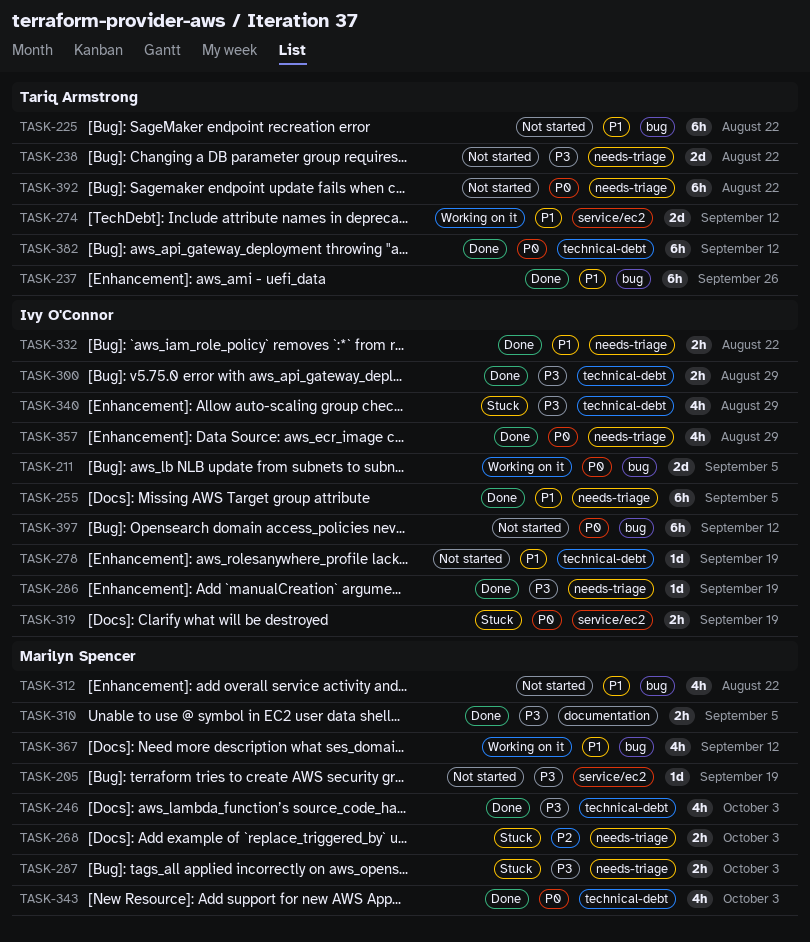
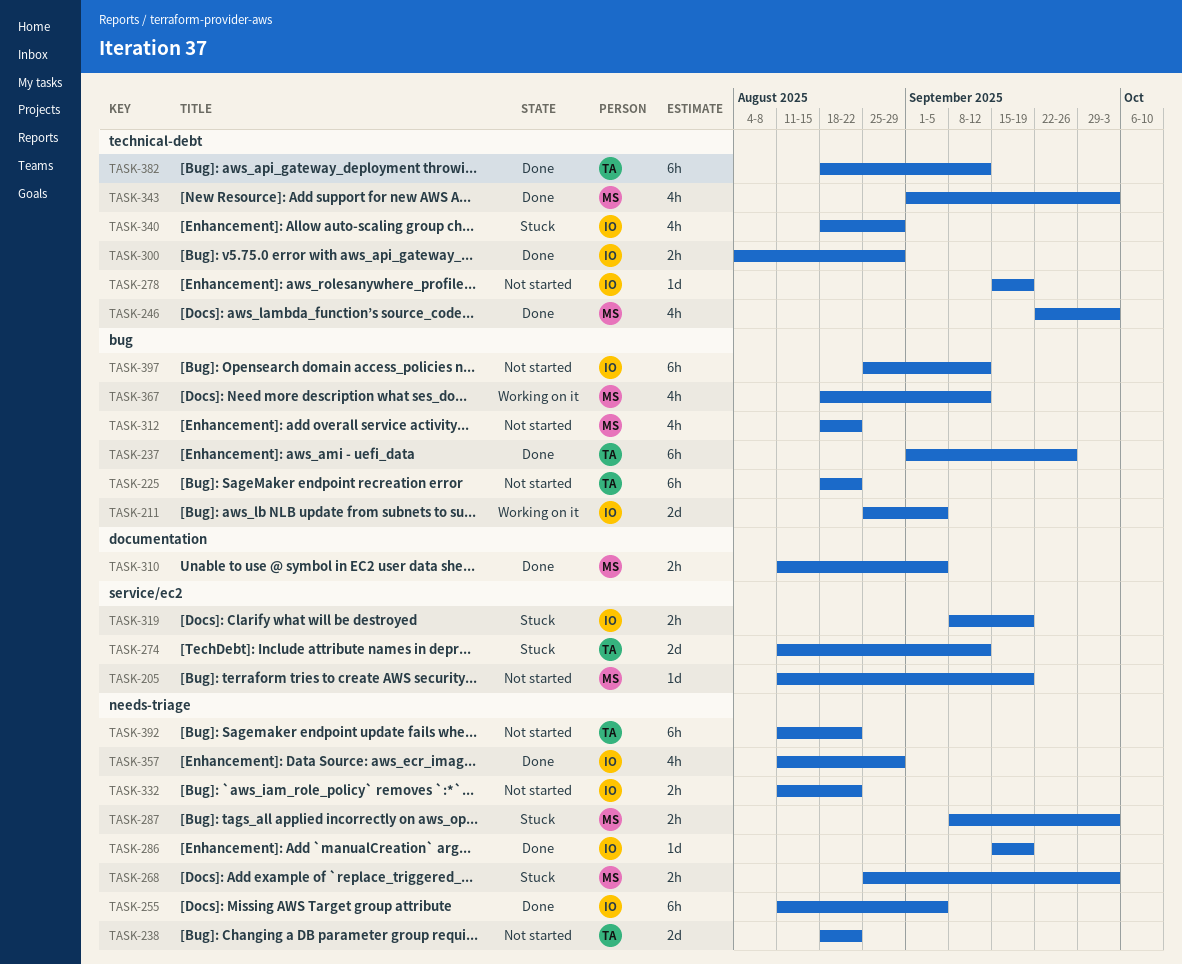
TASK-274, status: Working on it -> Stuck
TASK-332, status: Done -> Not started

